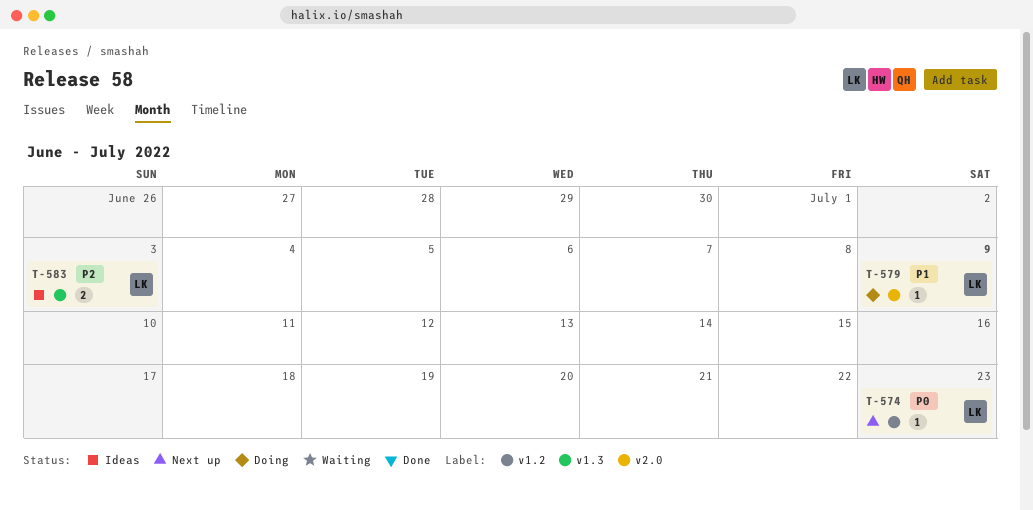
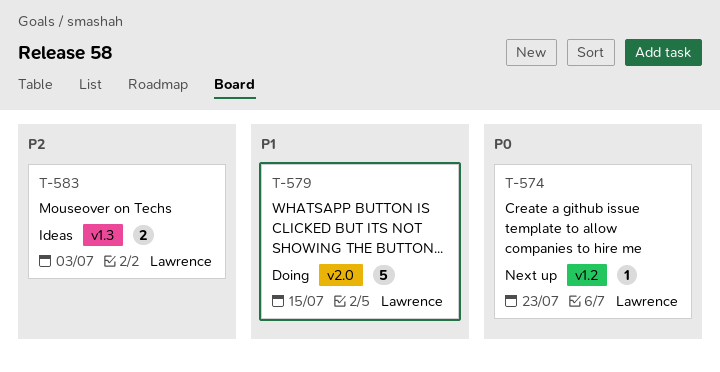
T-579, estimate: 1 -> 5
T-579, due: Jul 9 -> Jul 15

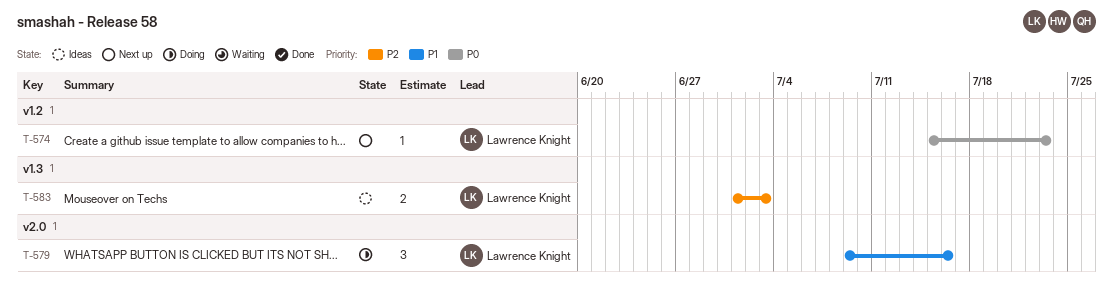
T-579, estimate: 5 -> 3
T-579, due: Jul 15 -> Jul 16

